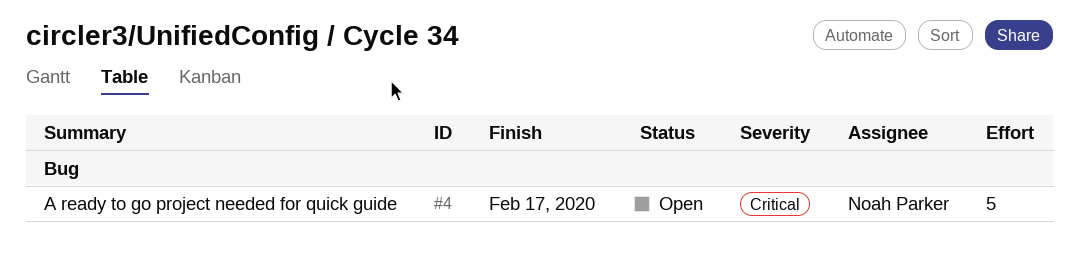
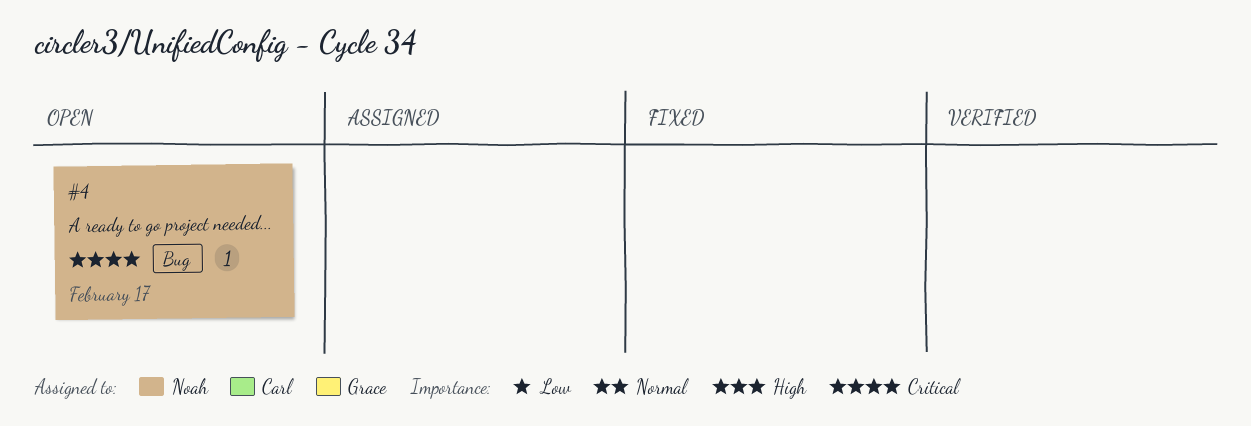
#4, estimate: 5 -> 1

